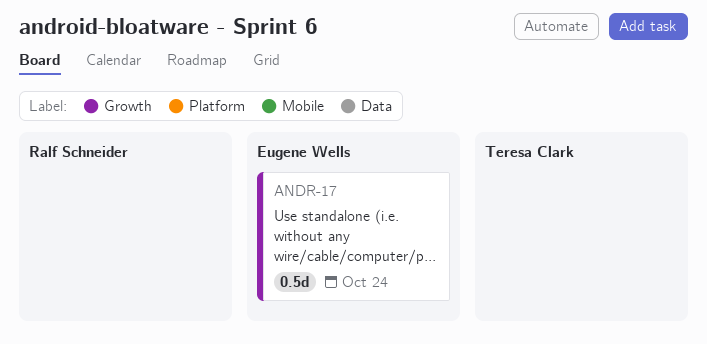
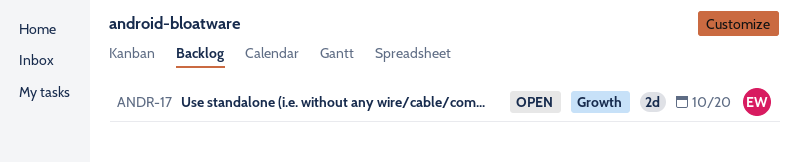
ANDR-17, estimate: 0.5d -> 2d
ANDR-17, due: Oct 24 -> Oct 20

